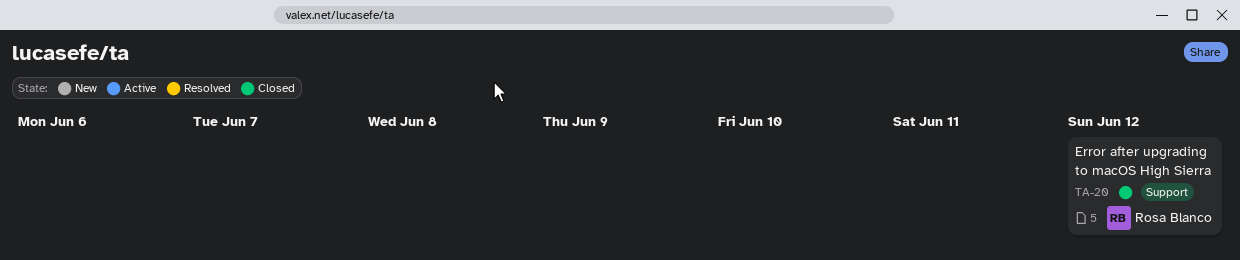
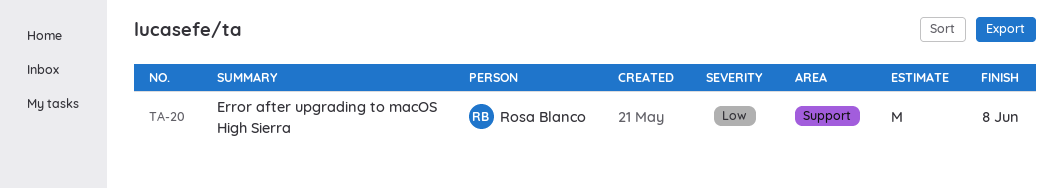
TA-20, due: Jun 12 -> Jun 8

